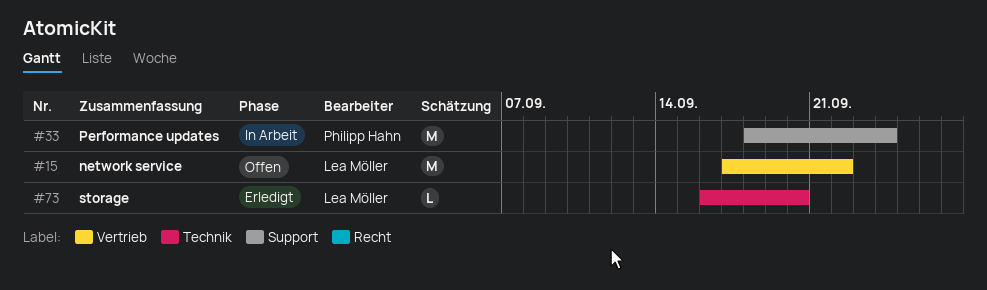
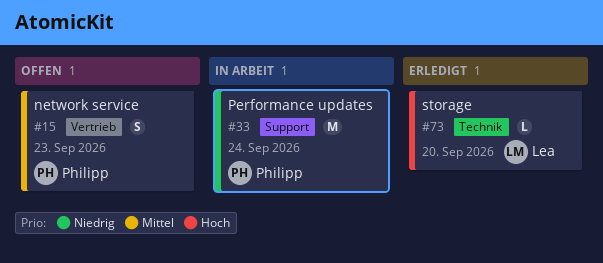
#15, owner: Lea Möller -> Philipp Hahn
#15, estimate: M -> S
#15, due: Sep 22 -> Sep 23

